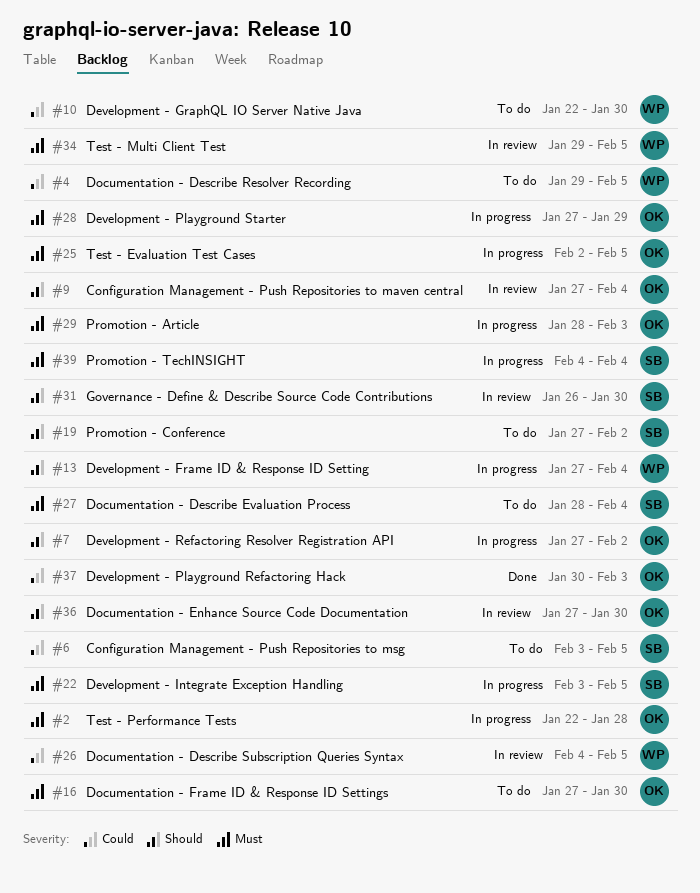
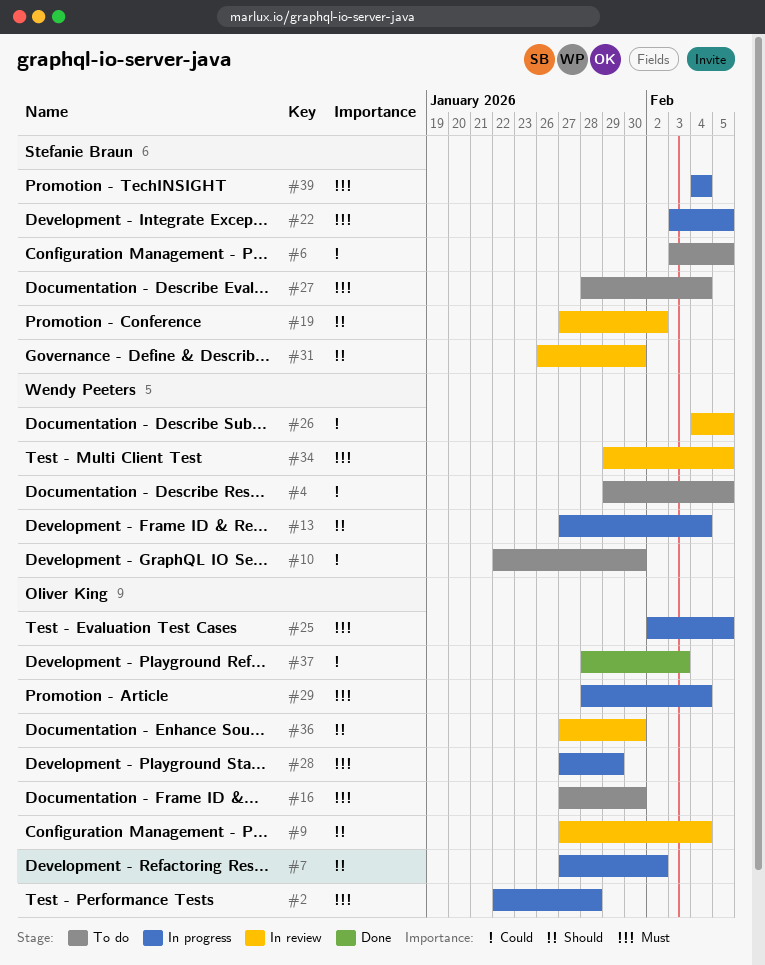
#19, status: To do -> In review
#29, due: Feb 3 -> Feb 4
#37, start: Jan 30 -> Jan 28

